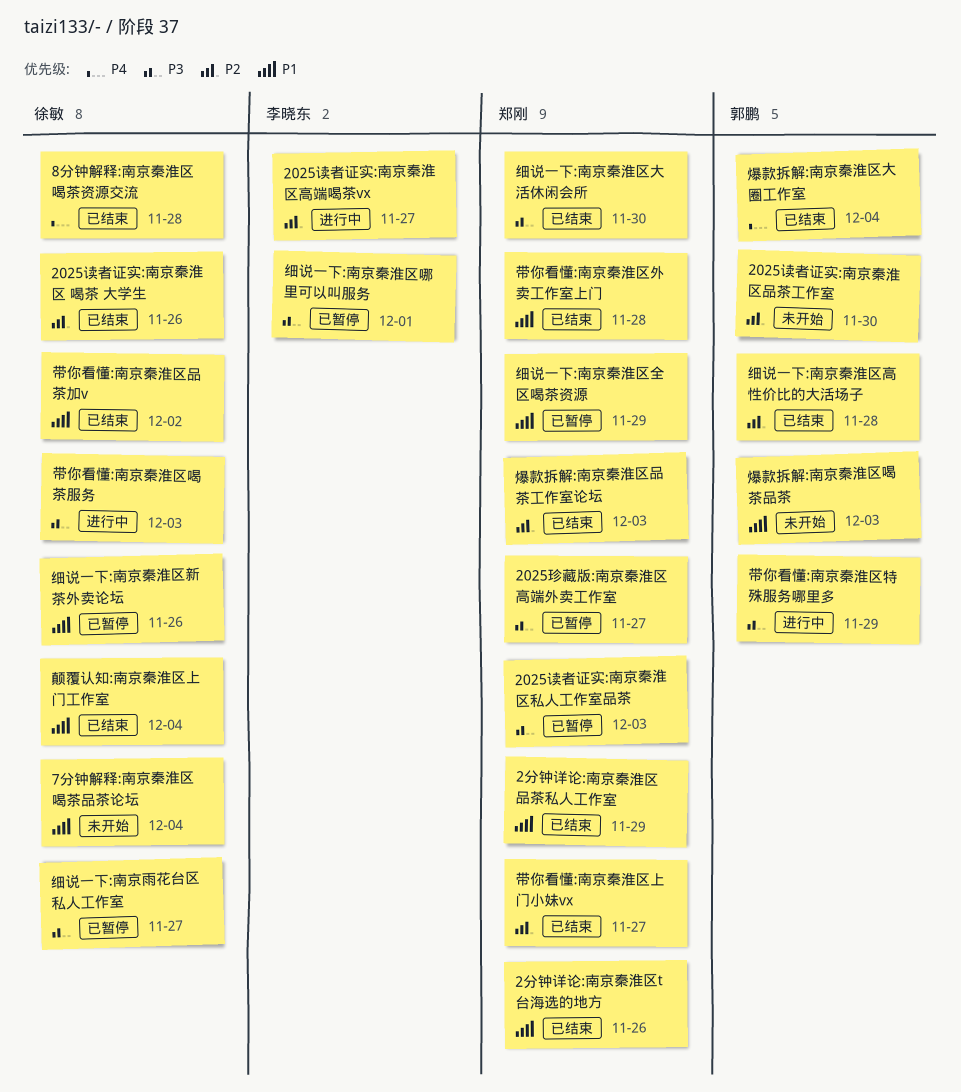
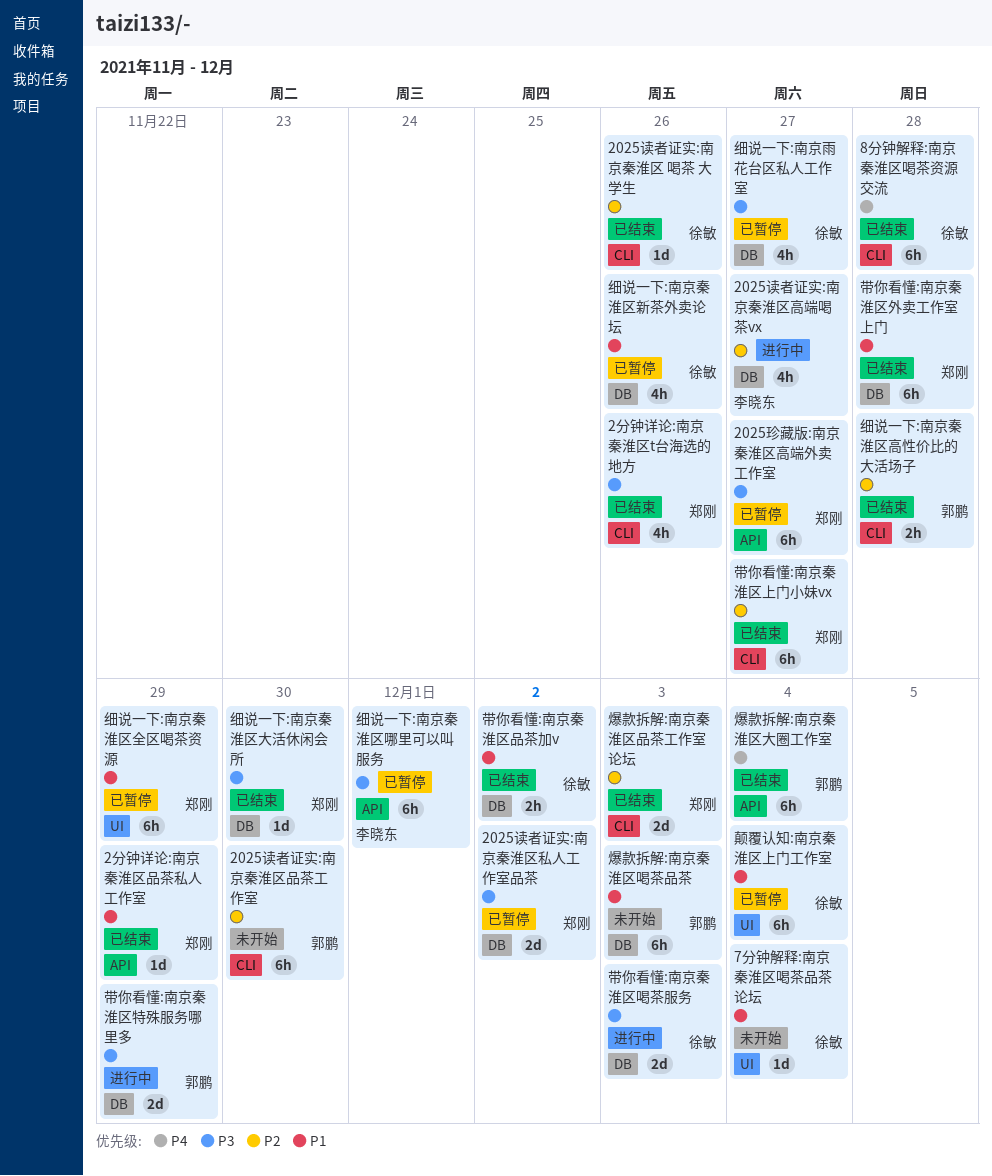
2025读者证实:南京秦淮区私人工作室品茶, due: Dec 3 -> Dec 2
2分钟详论:南京秦淮区t台海选的地方, priority: P1 -> P3
颠覆认知:南京秦淮区上门工作室, status: 已结束 -> 已暂停

